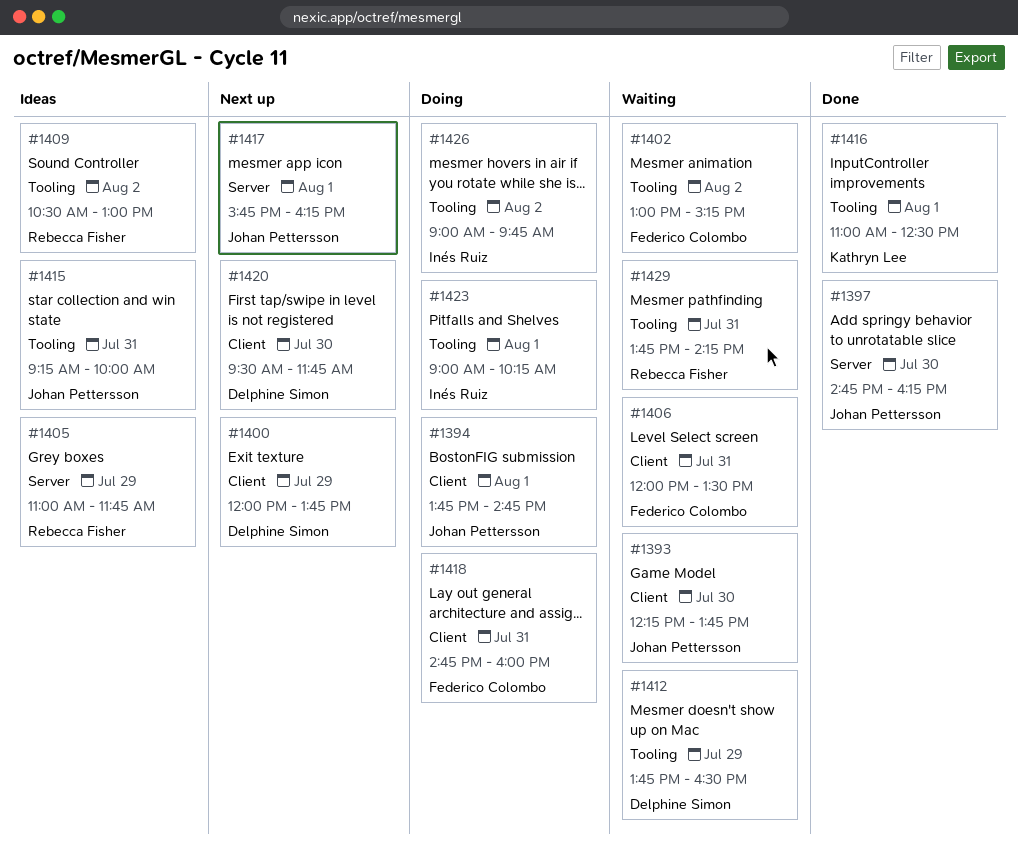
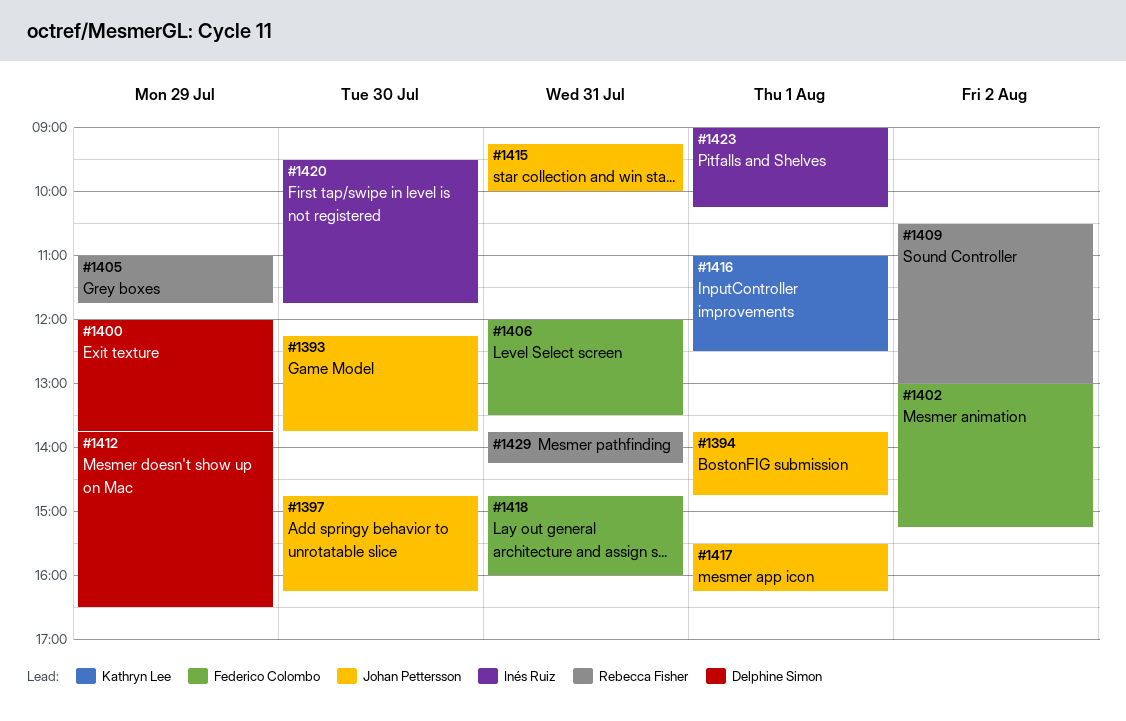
#1417, begins: 15:45 -> 15:30
#1420, owner: Delphine Simon -> Inés Ruiz
#1426: present -> none

